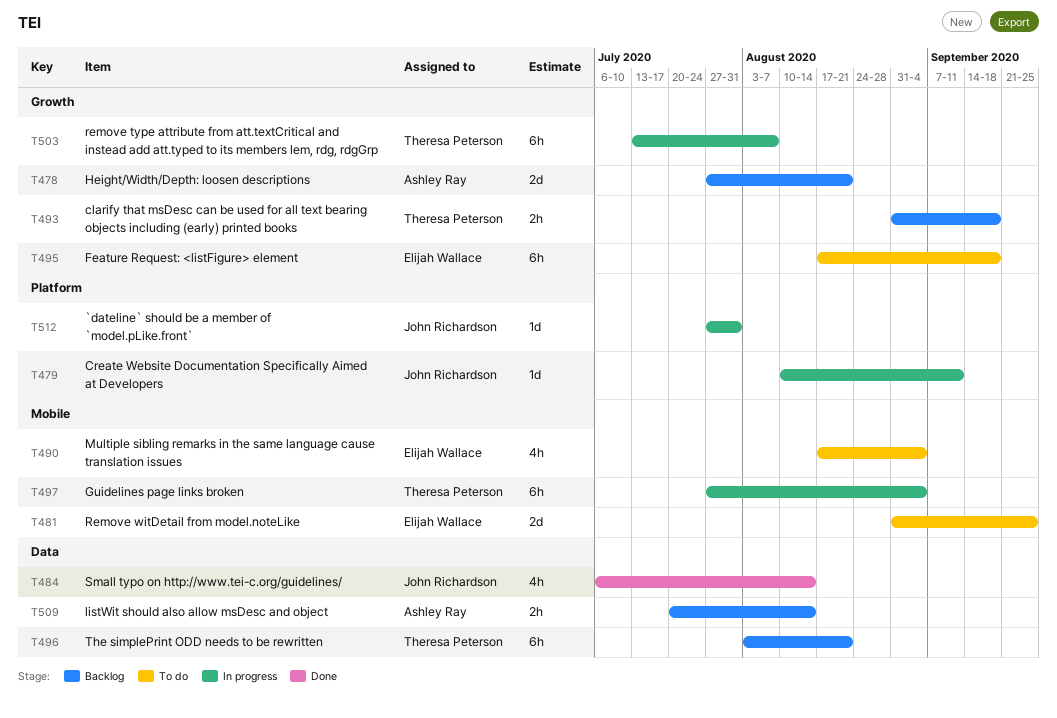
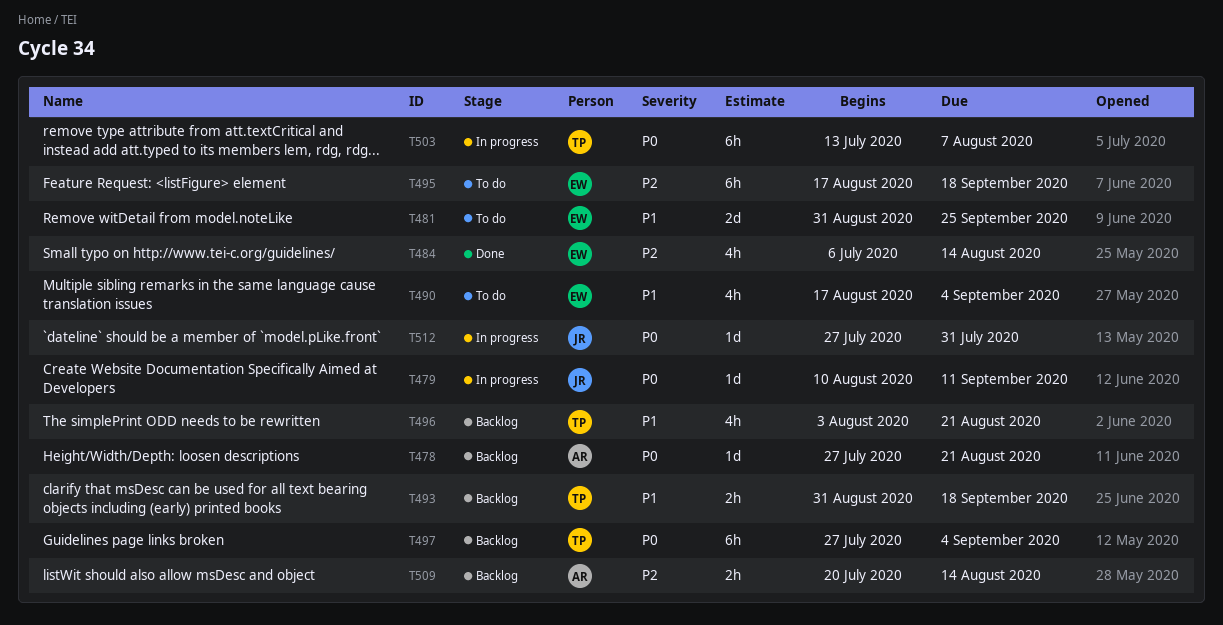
T478, estimate: 2d -> 1d
T484, owner: John Richardson -> Elijah Wallace
T496, estimate: 6h -> 4h
T497, status: In progress -> Backlog

